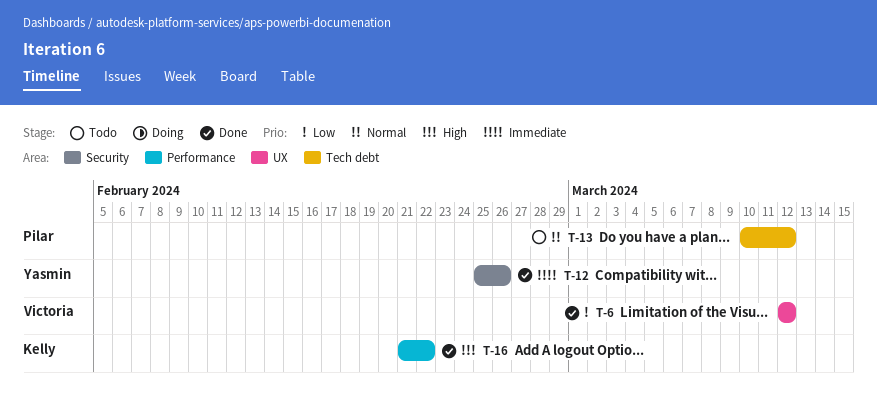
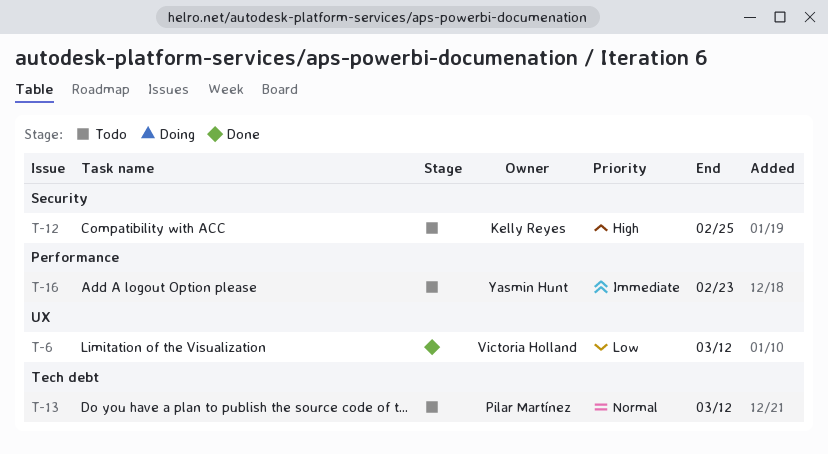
T-12, status: Done -> Todo
T-12, owner: Yasmin Hunt -> Kelly Reyes
T-12, priority: Immediate -> High
T-12, due: Feb 26 -> Feb 25
T-16, status: Done -> Todo
T-16, owner: Kelly Reyes -> Yasmin Hunt
T-16, priority: High -> Immediate
T-16, due: Feb 22 -> Feb 23

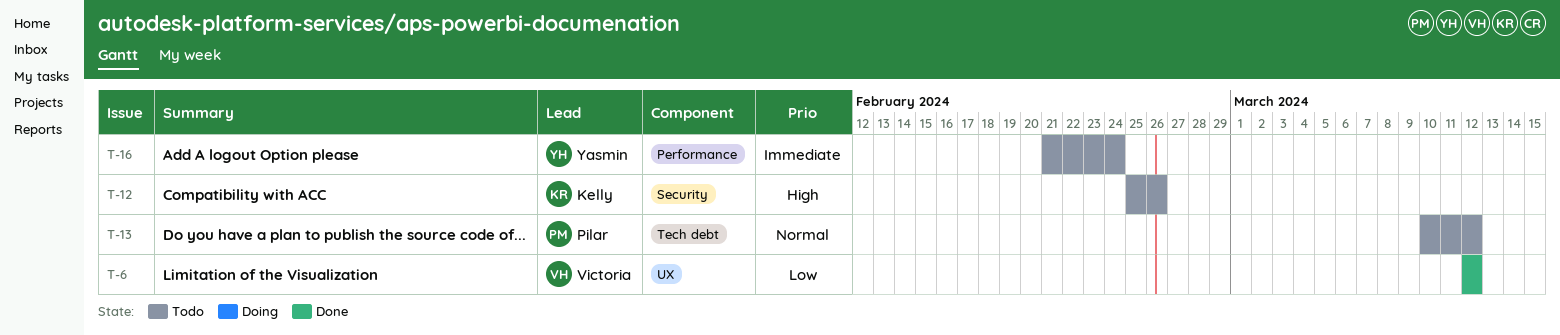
T-12, due: Feb 25 -> Feb 26
T-16, due: Feb 23 -> Feb 24

